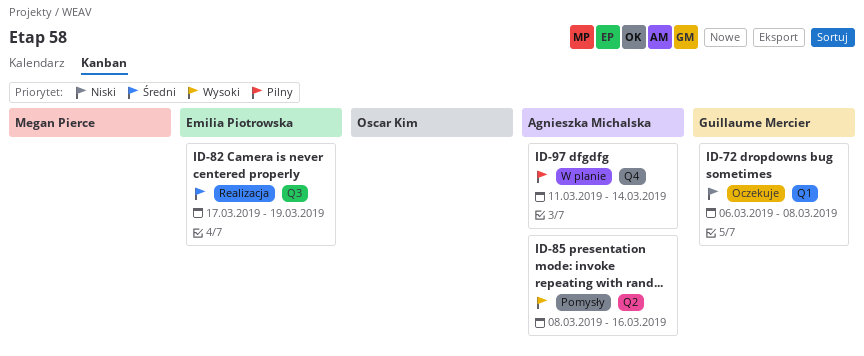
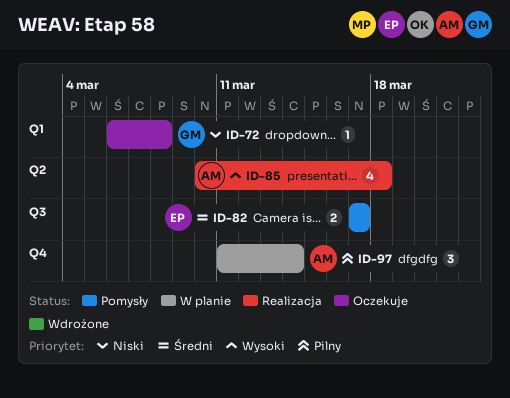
ID-82, status: Realizacja -> Pomysły
ID-82, due: Mar 19 -> Mar 17
ID-85, status: Pomysły -> Realizacja
ID-85, start: Mar 8 -> Mar 10
ID-85, due: Mar 16 -> Mar 18

